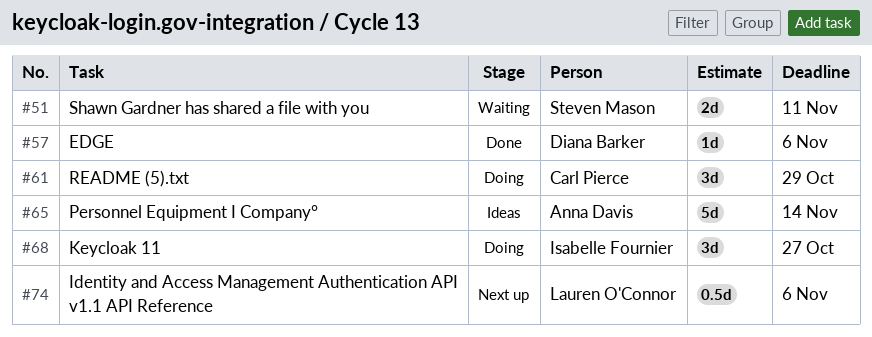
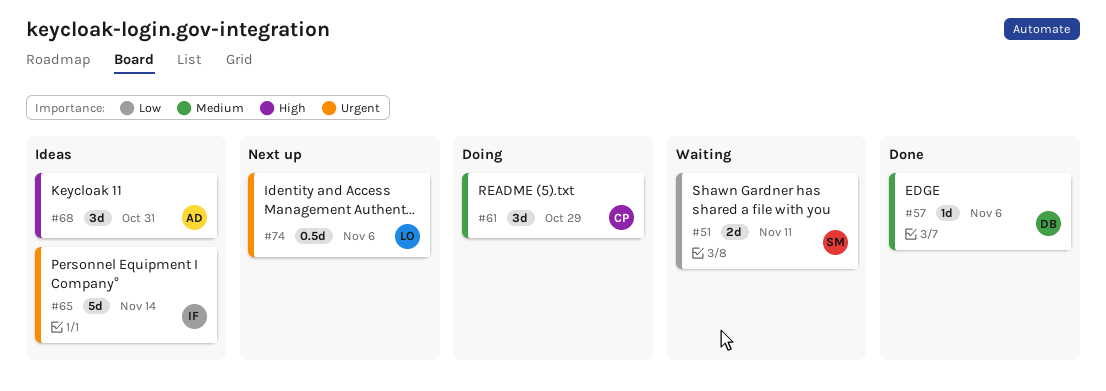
#65, owner: Anna Davis -> Isabelle Fournier
#68, status: Doing -> Ideas
#68, owner: Isabelle Fournier -> Anna Davis
#68, due: Oct 27 -> Oct 31

